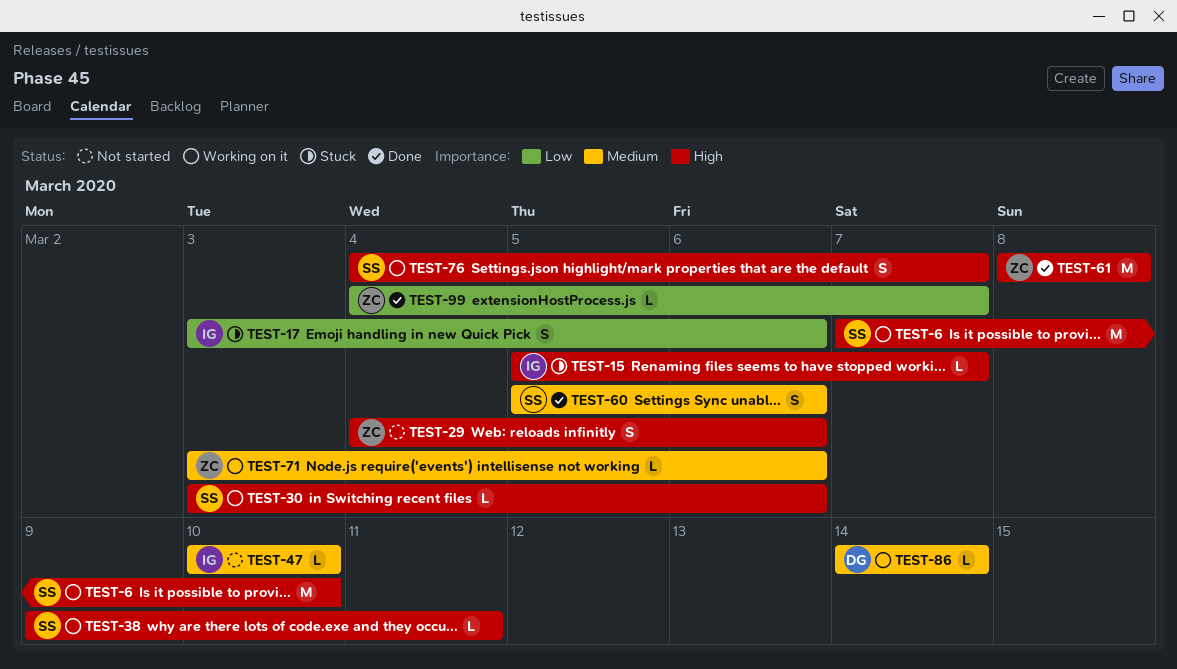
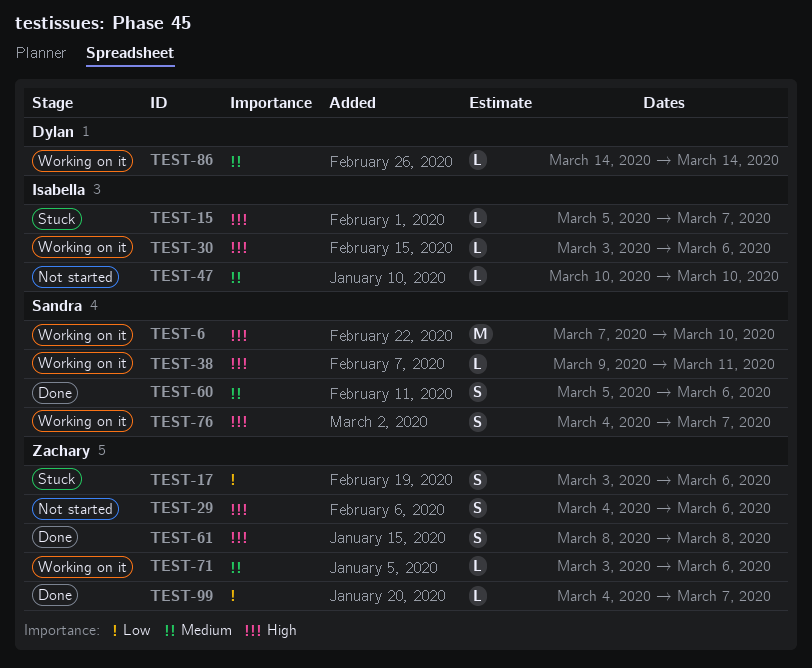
TEST-17, owner: Isabella -> Zachary
TEST-30, owner: Sandra -> Isabella
TEST-61, estimate: M -> S

